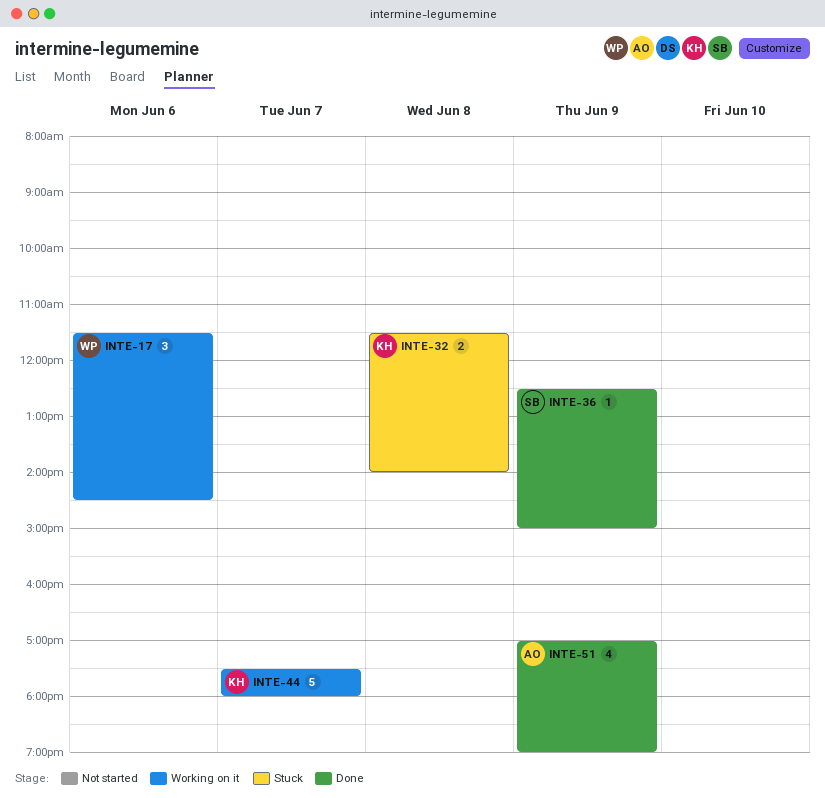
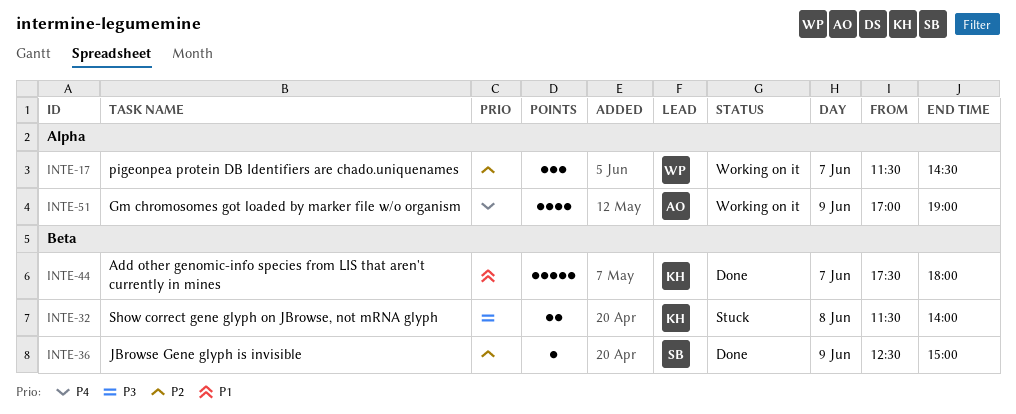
INTE-17, day: Jun 6 -> Jun 7
INTE-44, status: Working on it -> Done
INTE-51, status: Done -> Working on it

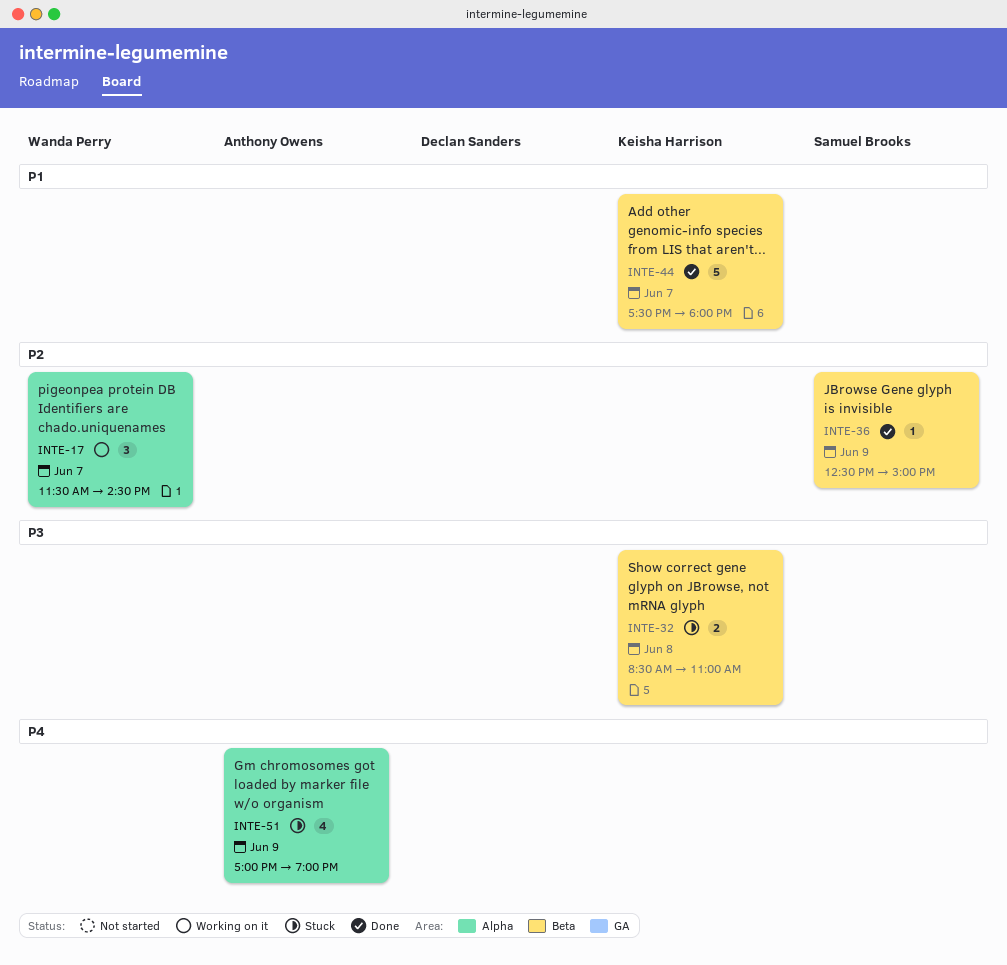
INTE-32, begins: 11:30 -> 08:30
INTE-32, ends: 14:00 -> 11:00
INTE-51, status: Working on it -> Stuck

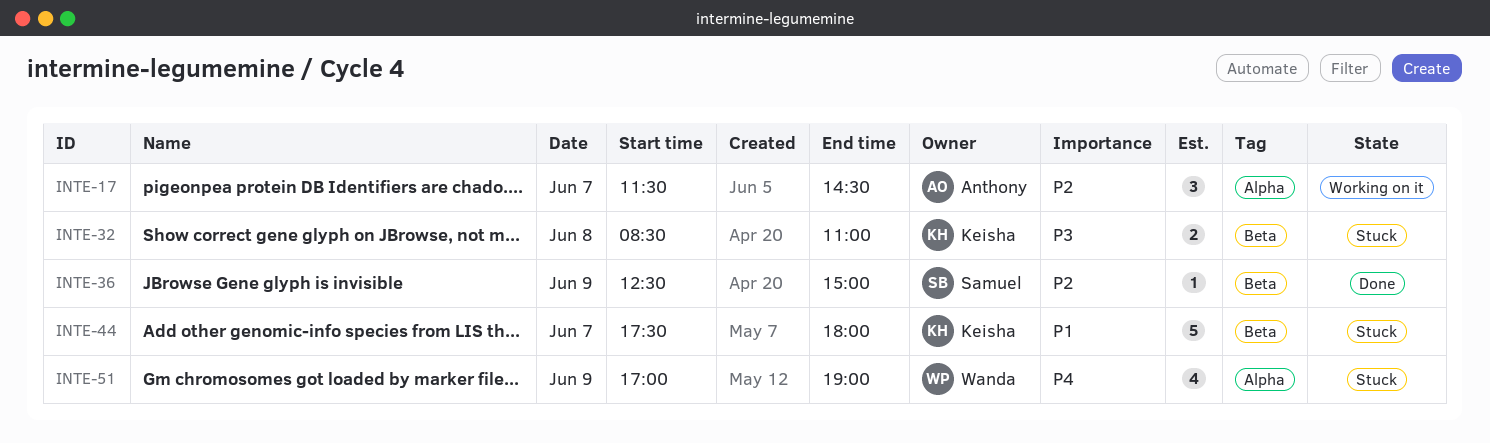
INTE-17, owner: Wanda Perry -> Anthony Owens
INTE-44, status: Done -> Stuck
INTE-51, owner: Anthony Owens -> Wanda Perry

